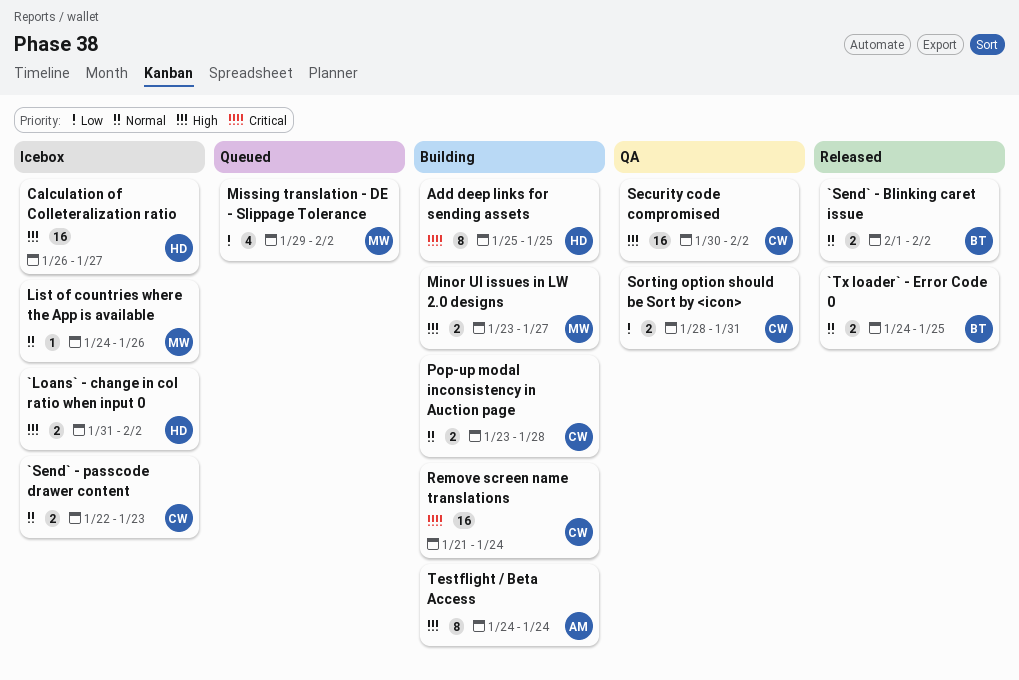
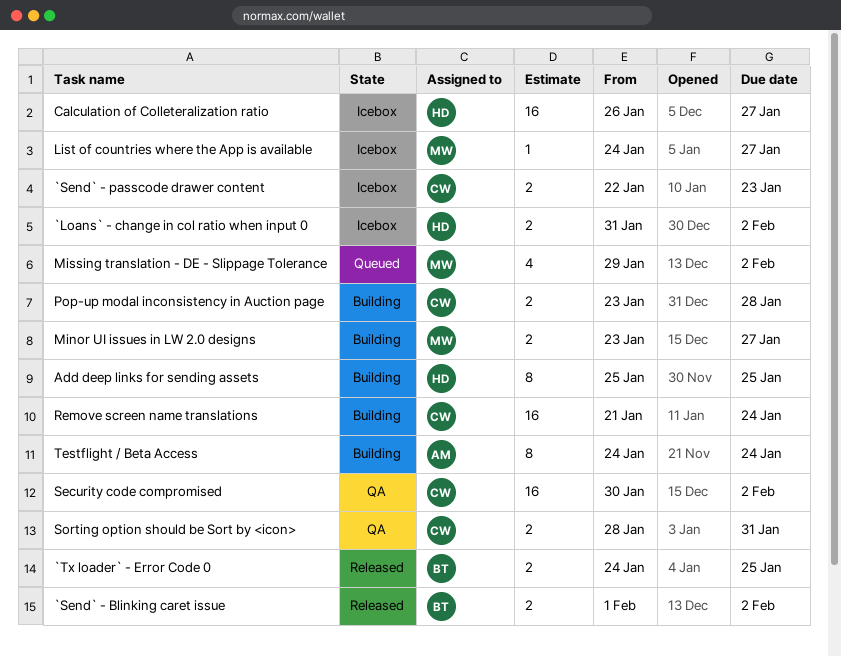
List of countries where the App is available, due: Jan 26 -> Jan 27

